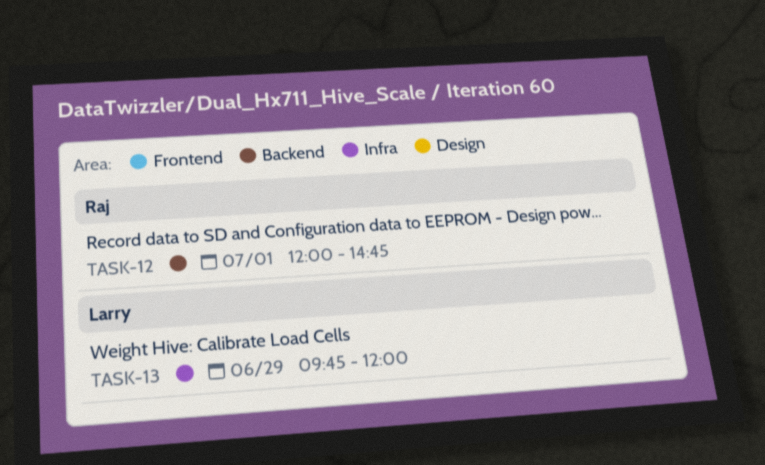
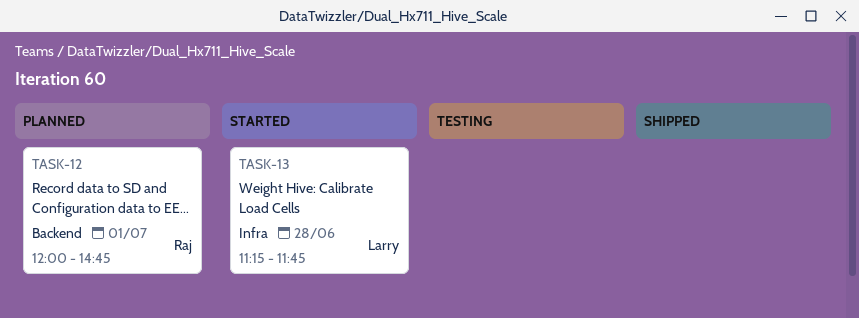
TASK-13, day: Jun 29 -> Jun 28
TASK-13, begins: 09:45 -> 11:15
TASK-13, ends: 12:00 -> 11:45

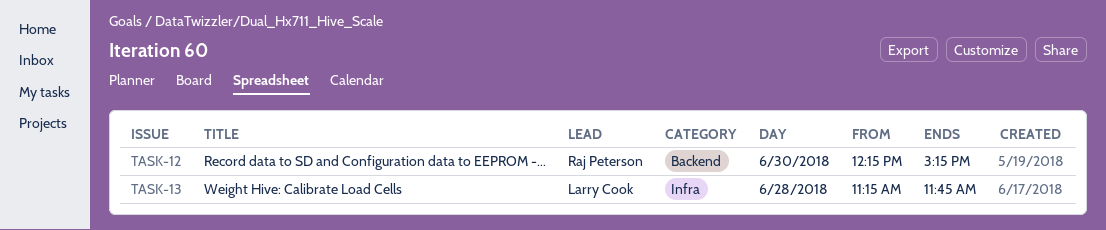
TASK-12, day: Jul 1 -> Jun 30
TASK-12, begins: 12:00 -> 12:15
TASK-12, ends: 14:45 -> 15:15

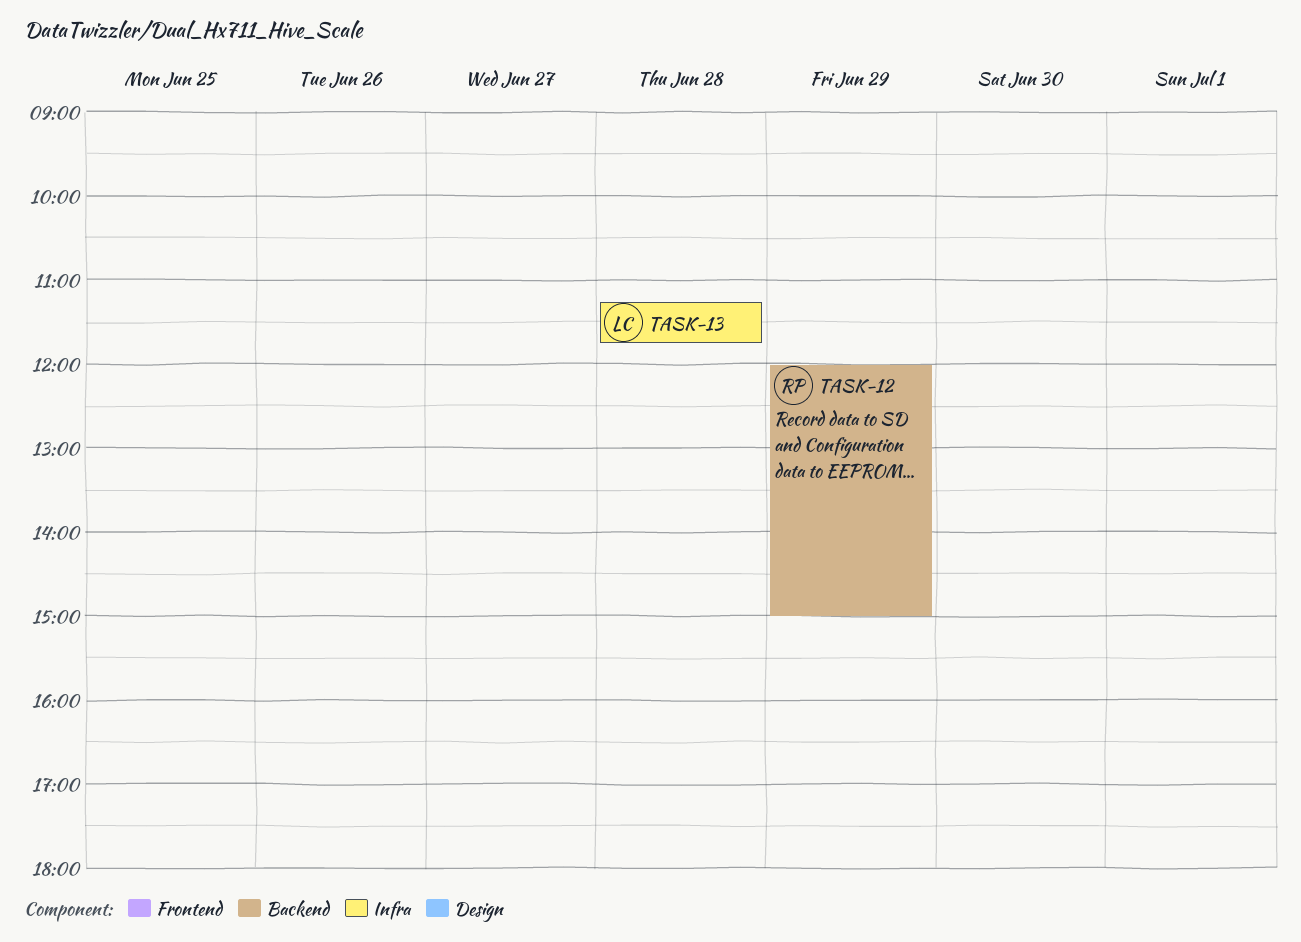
TASK-12, day: Jun 30 -> Jun 29
TASK-12, begins: 12:15 -> 12:00
TASK-12, ends: 15:15 -> 15:00

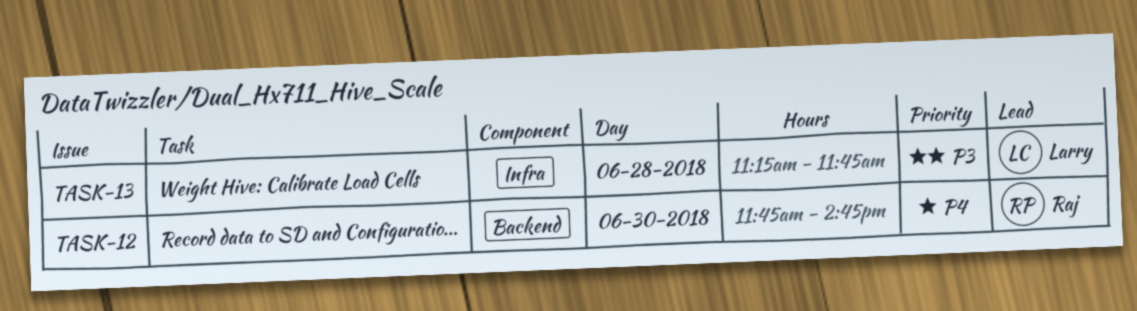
TASK-12, day: Jun 29 -> Jun 30
TASK-12, begins: 12:00 -> 11:45
TASK-12, ends: 15:00 -> 14:45

